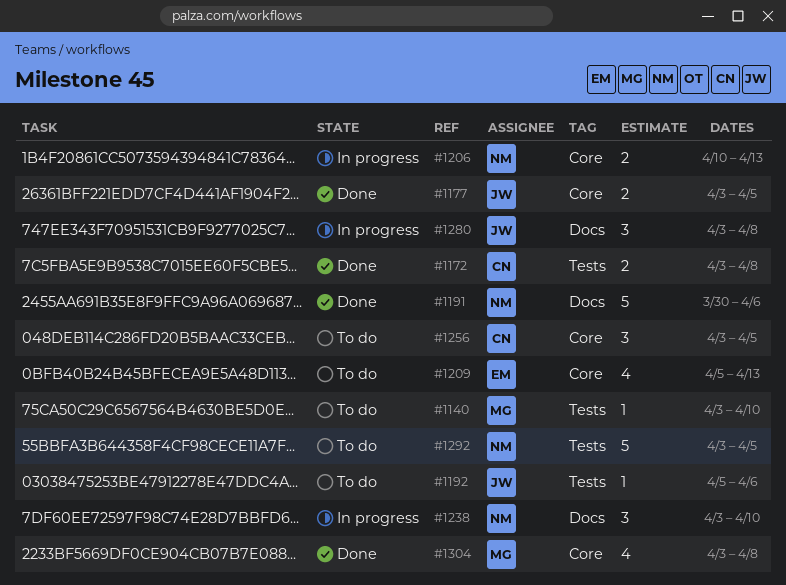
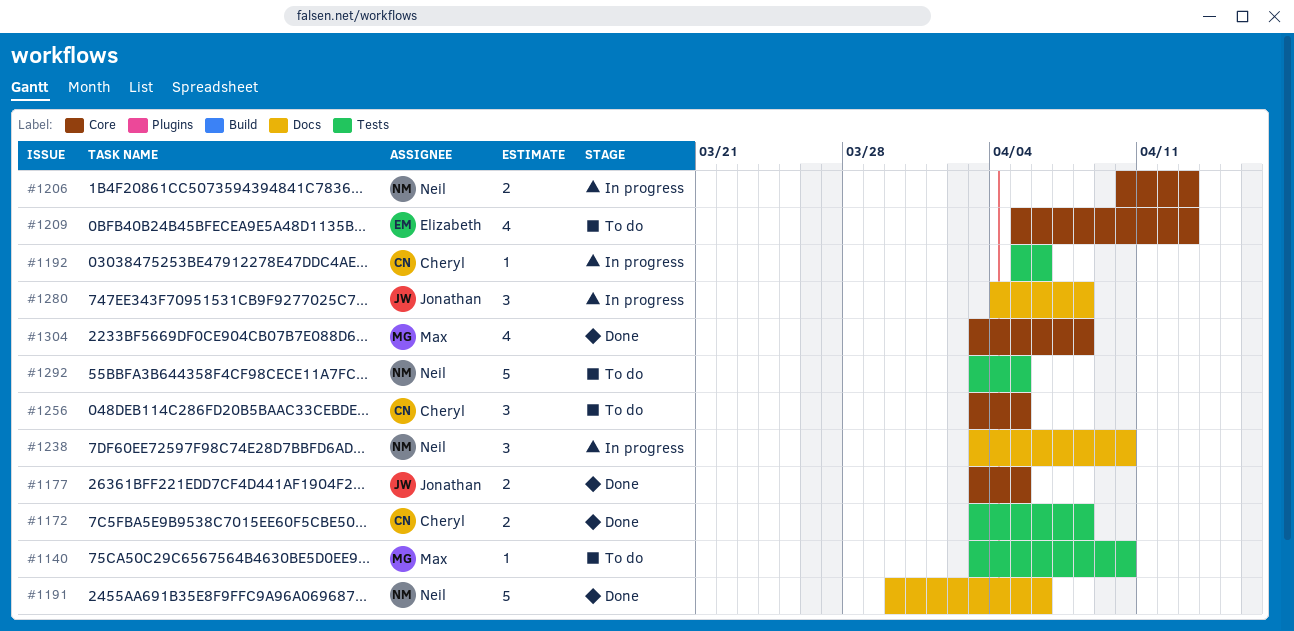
#1192, status: To do -> In progress
#1192, owner: Jonathan -> Cheryl
#1280, start: Apr 3 -> Apr 4

